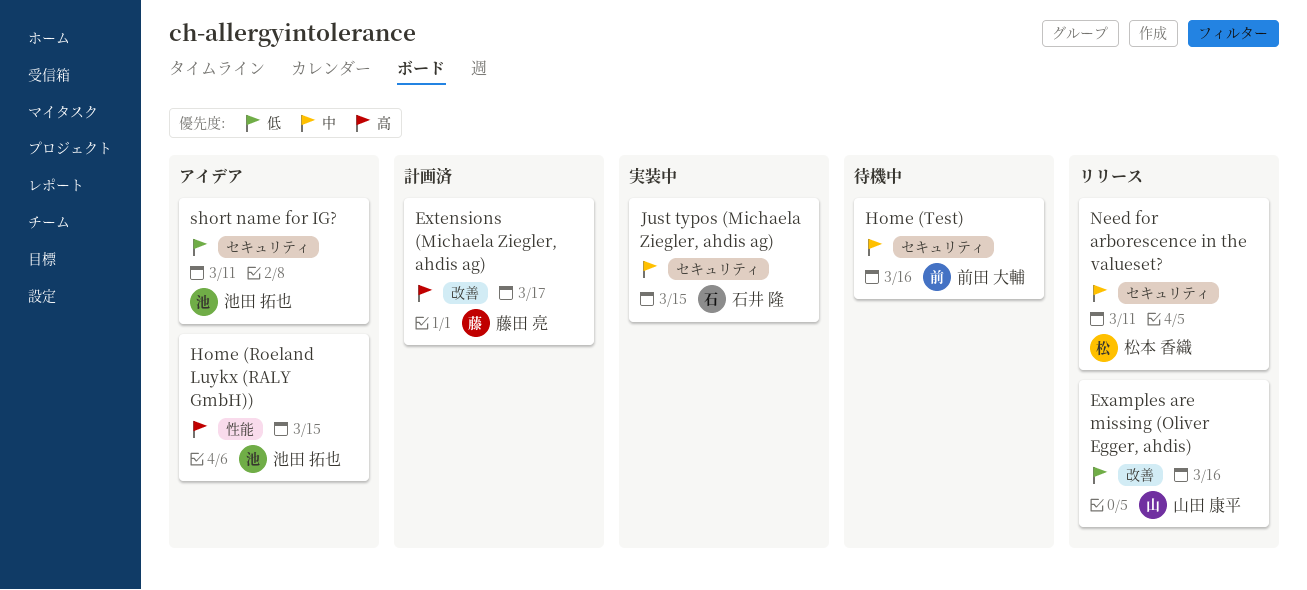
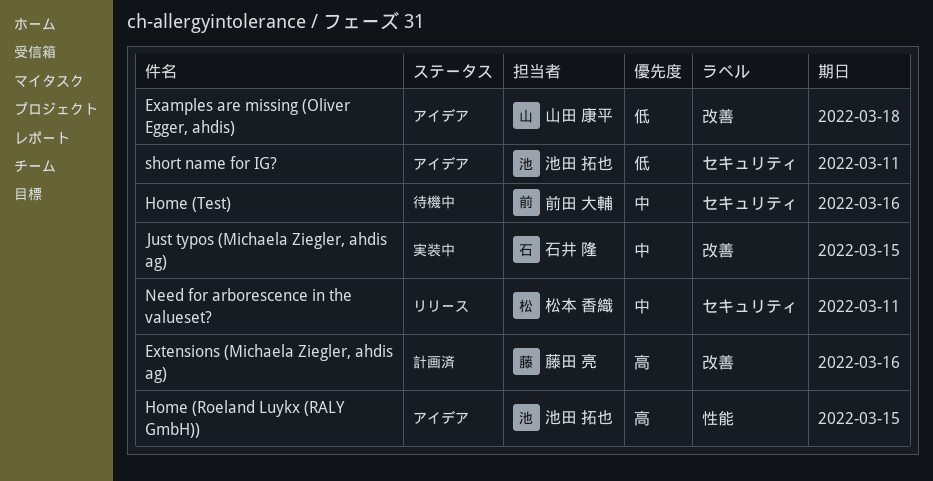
Examples are missing (Oliver Egger, ahdis), status: リリース -> アイデア
Examples are missing (Oliver Egger, ahdis), due: Mar 16 -> Mar 18
Extensions (Michaela Ziegler, ahdis ag), due: Mar 17 -> Mar 16
Just typos (Michaela Ziegler, ahdis ag), label: セキュリティ -> 改善

